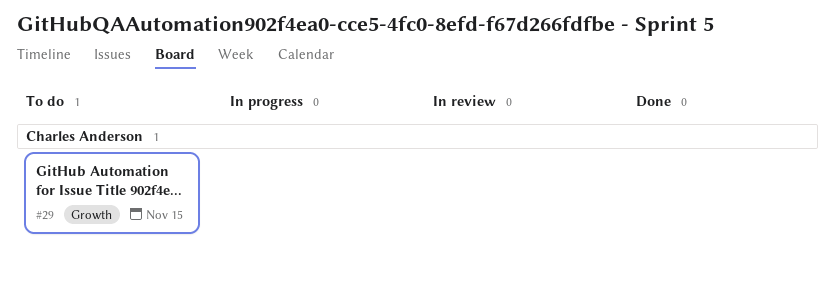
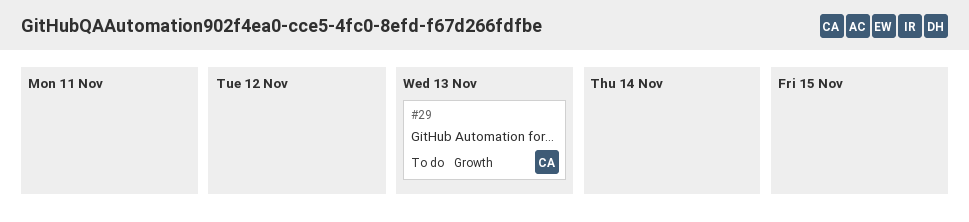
#29, due: Nov 15 -> Nov 13

